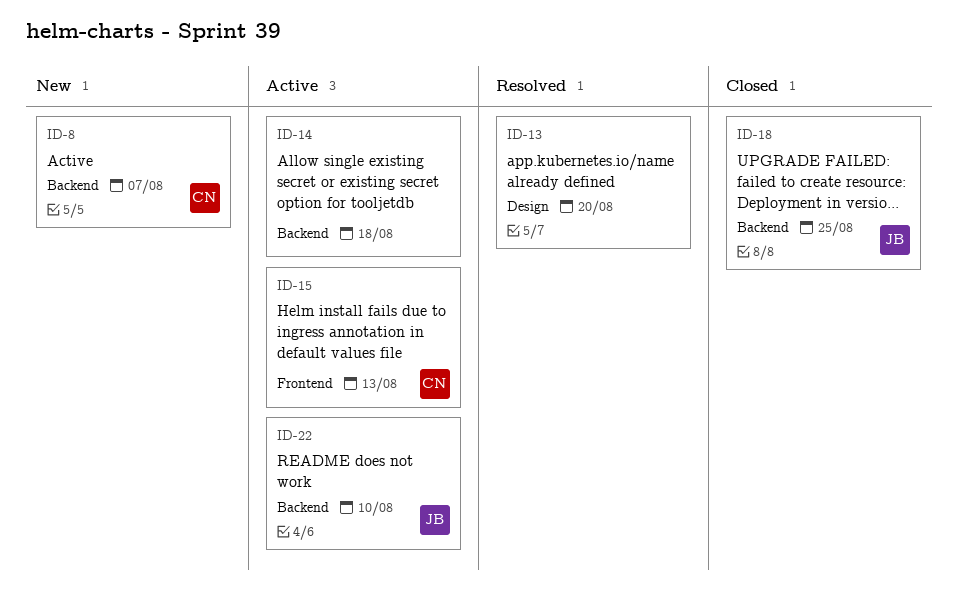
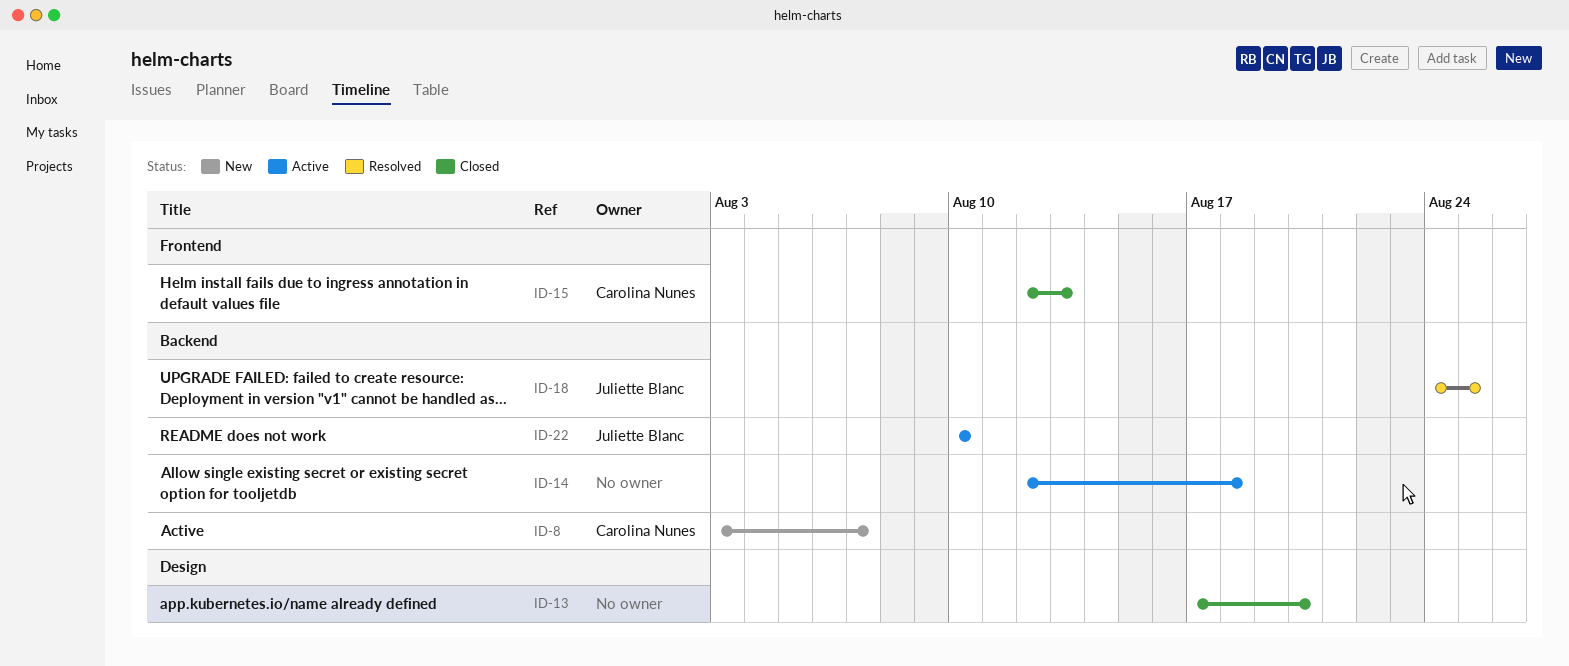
ID-13, status: Resolved -> Closed
ID-15, status: Active -> Closed
ID-18, status: Closed -> Resolved

